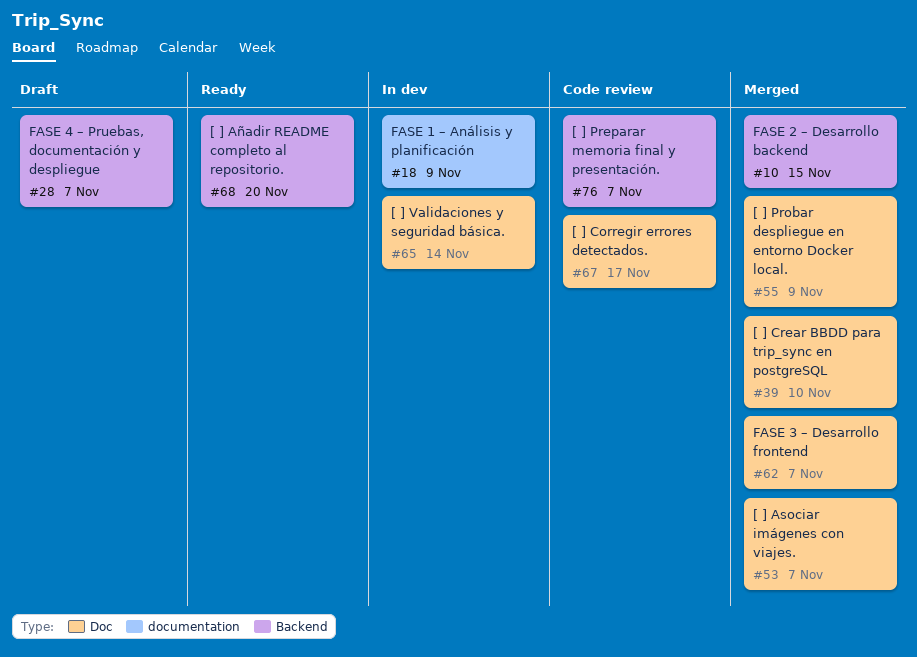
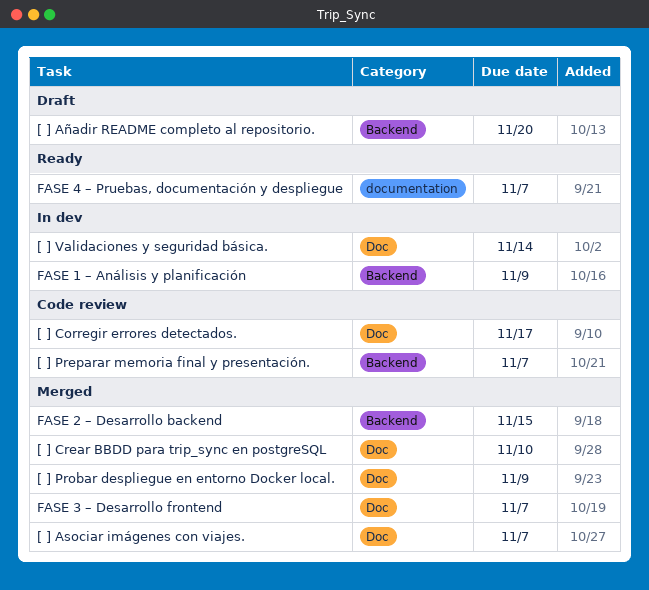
[ ] Añadir README completo al repositorio., status: Ready -> Draft
FASE 1 – Análisis y planificación, label: documentation -> Backend
FASE 4 – Pruebas, documentación y despliegue, status: Draft -> Ready
FASE 4 – Pruebas, documentación y despliegue, label: Backend -> documentation

